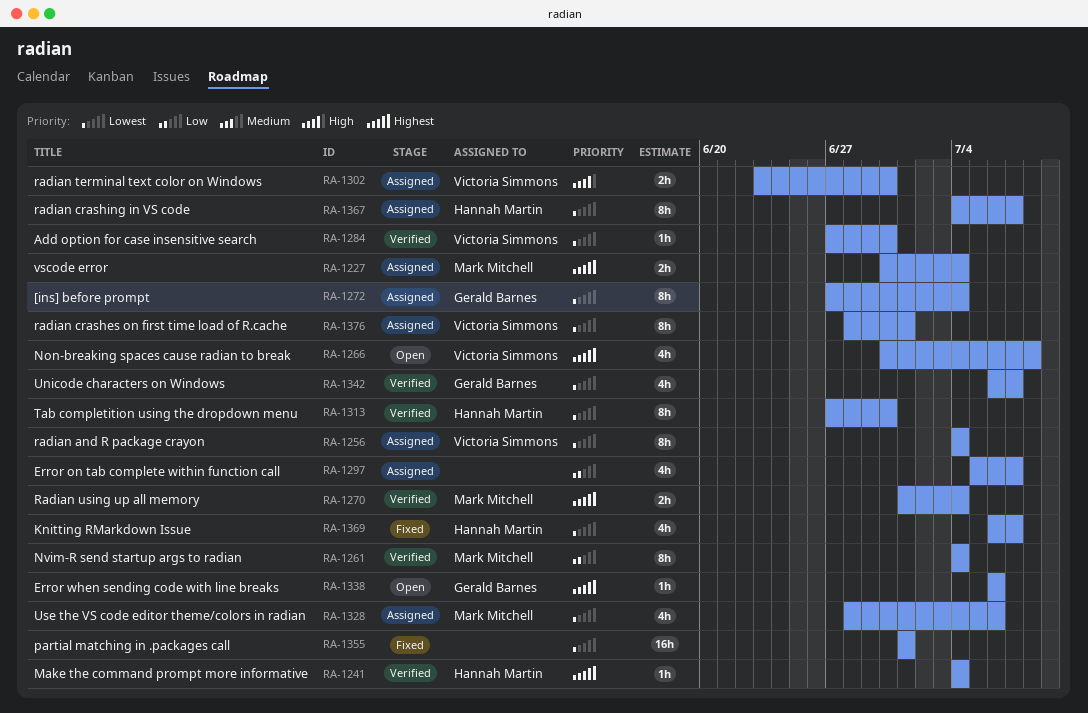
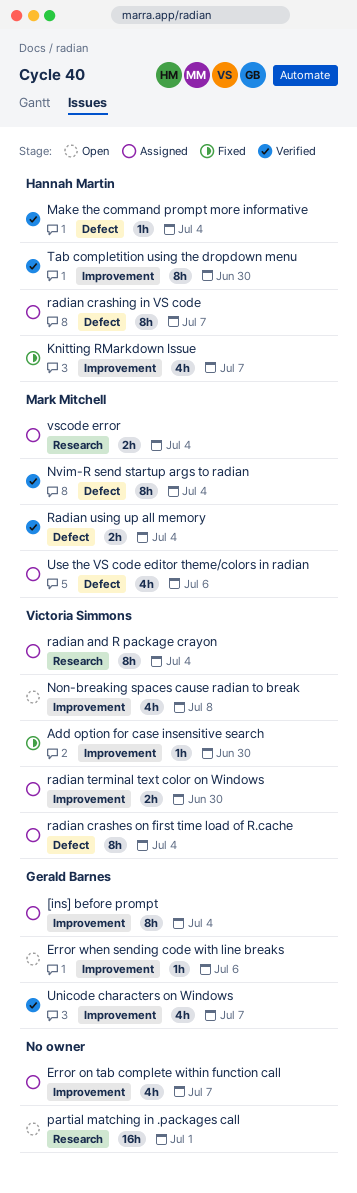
Add option for case insensitive search, status: Verified -> Fixed
partial matching in .packages call, status: Fixed -> Open
radian crashes on first time load of R.cache, due: Jul 1 -> Jul 4

